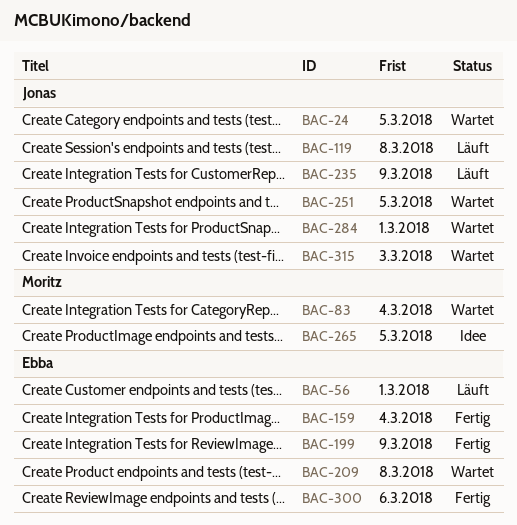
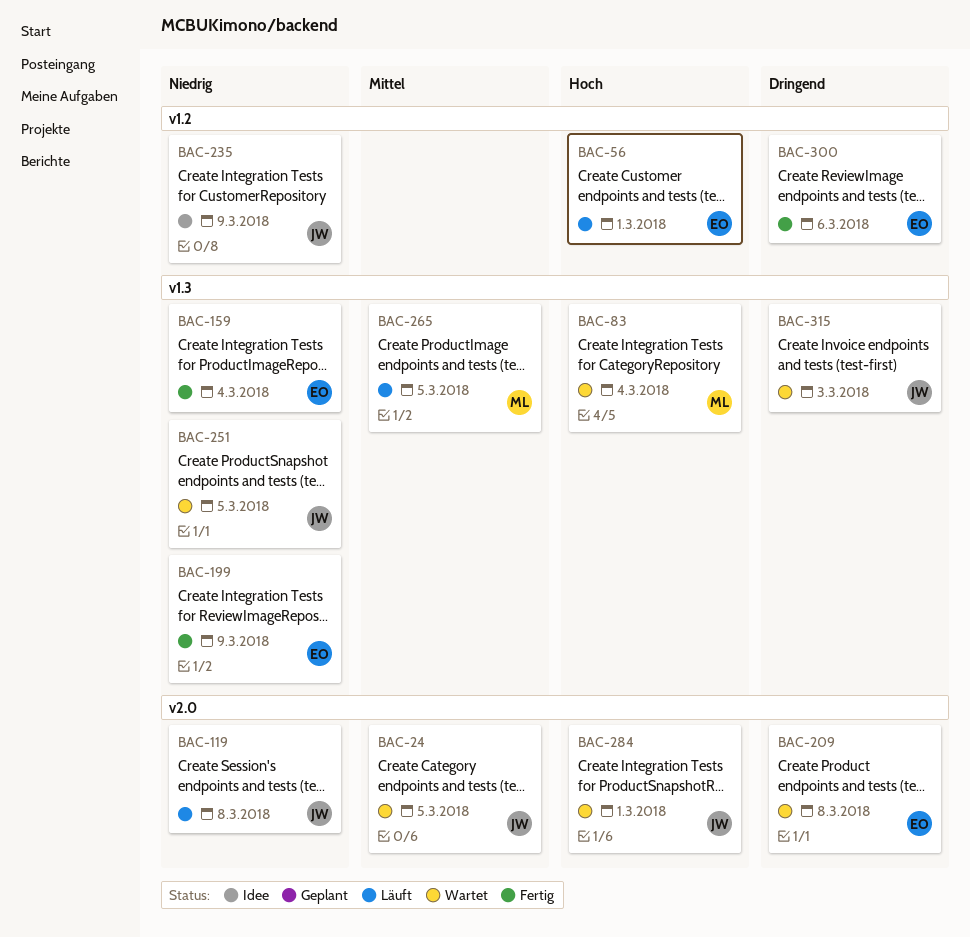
BAC-235, status: Läuft -> Idee
BAC-265, status: Idee -> Läuft

